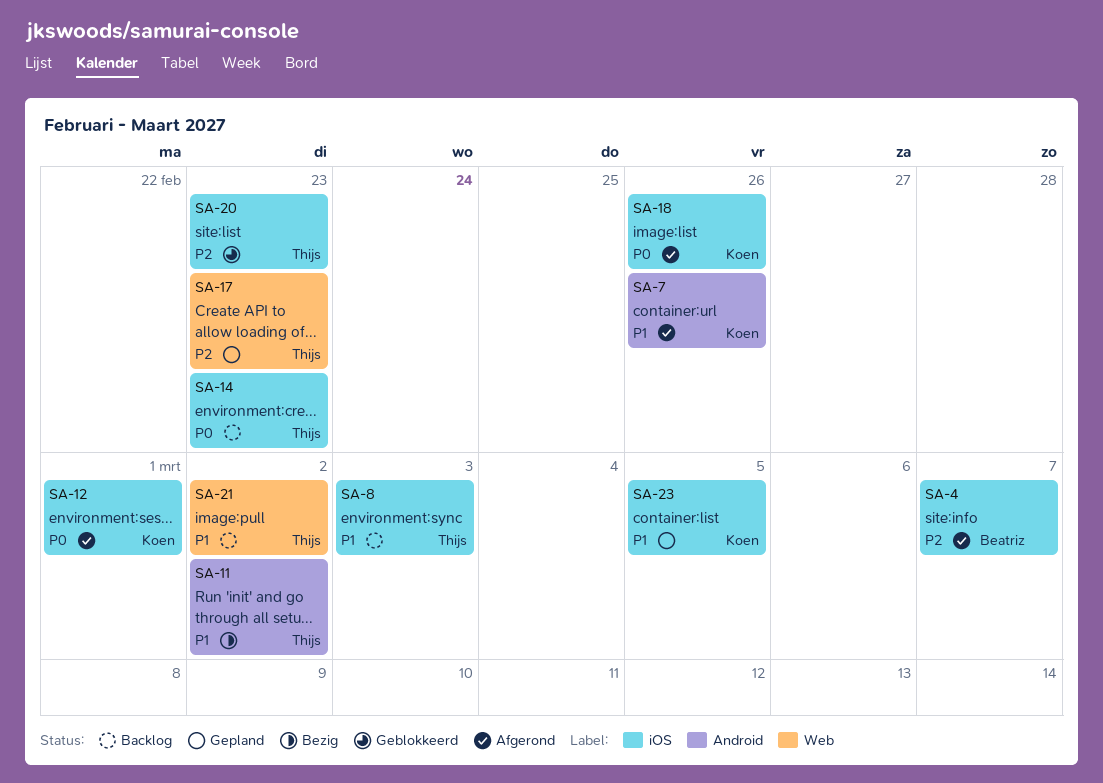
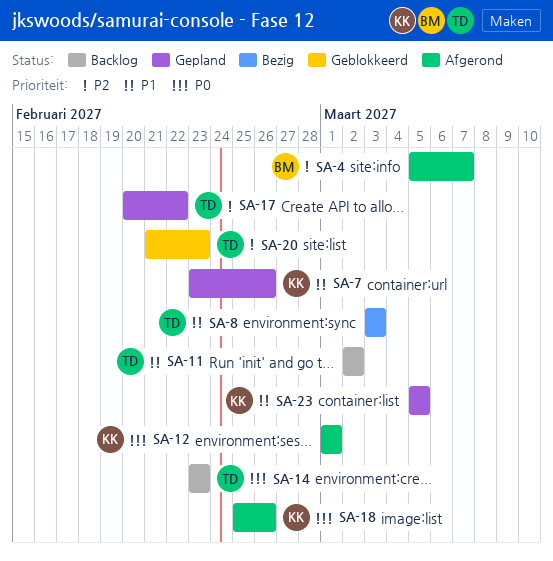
SA-7, status: Afgerond -> Gepland
SA-8, status: Backlog -> Bezig
SA-11, status: Bezig -> Backlog
SA-17, due: Feb 23 -> Feb 22
SA-21: present -> none

